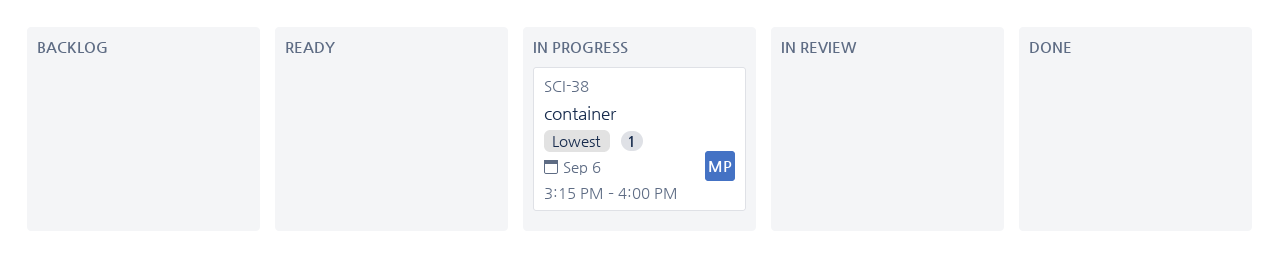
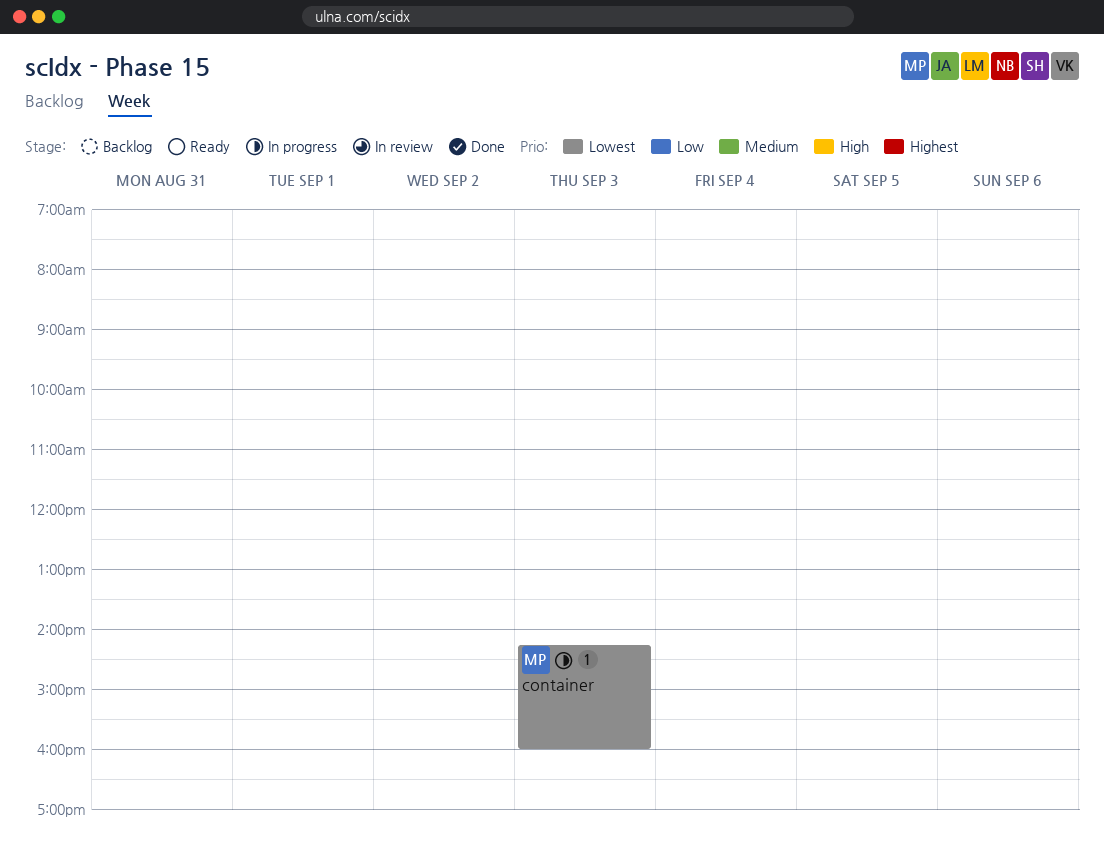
container, day: Sep 6 -> Sep 3
container, begins: 15:15 -> 14:15

